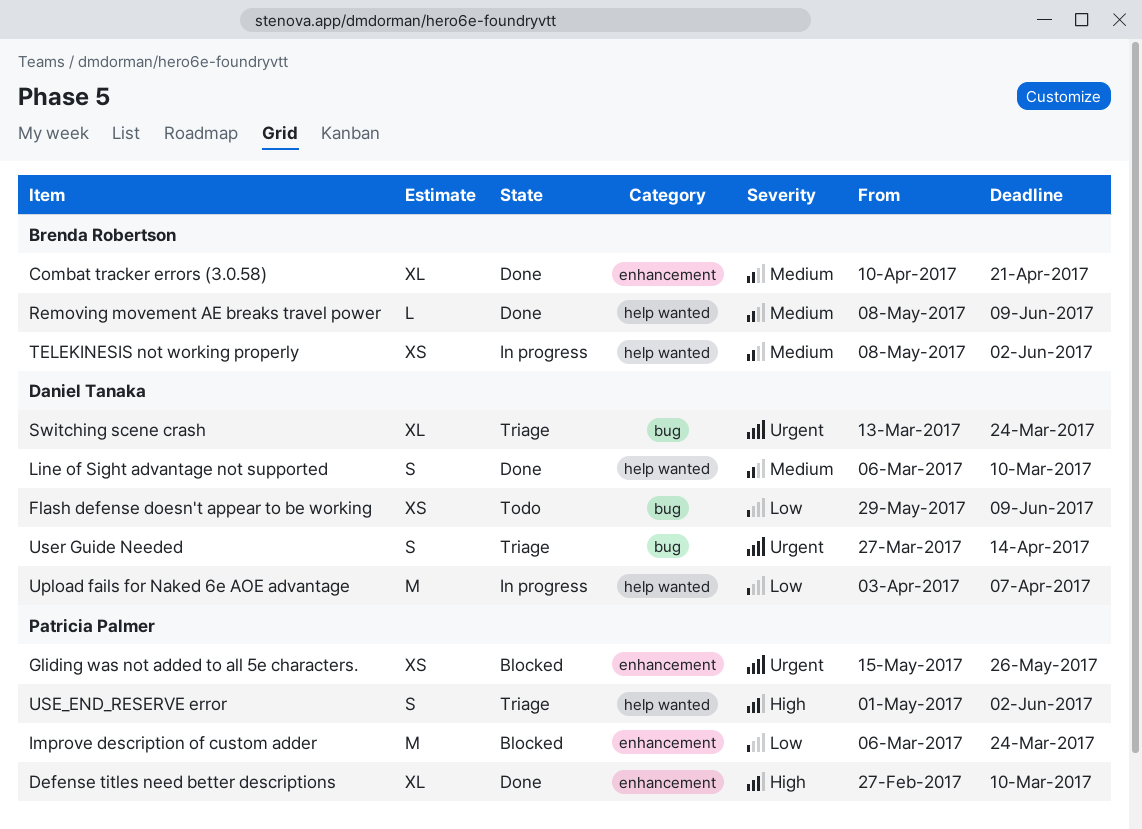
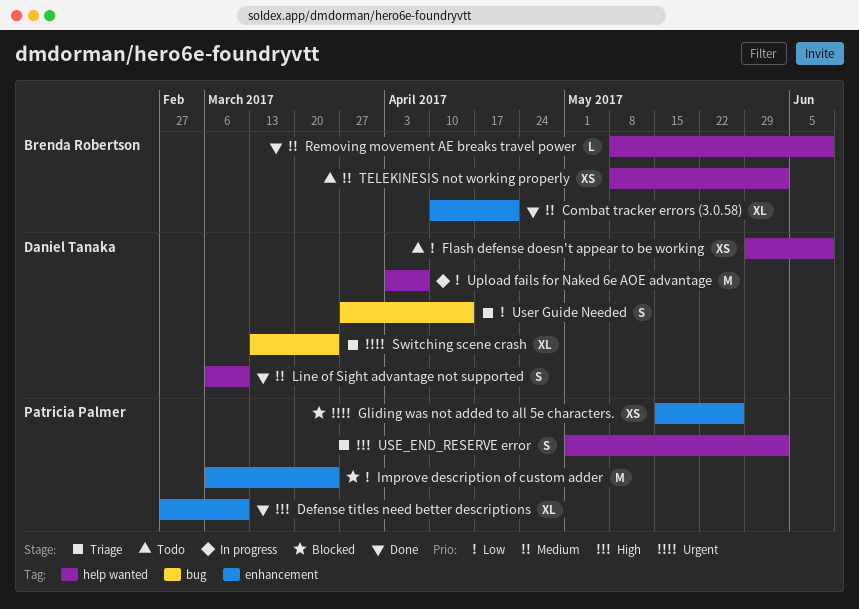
Flash defense doesn't appear to be working, label: bug -> help wanted
TELEKINESIS not working properly, status: In progress -> Todo
User Guide Needed, priority: Urgent -> Low

